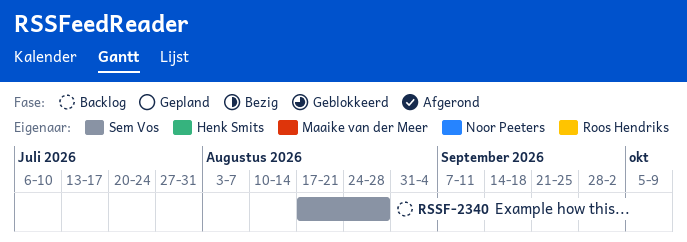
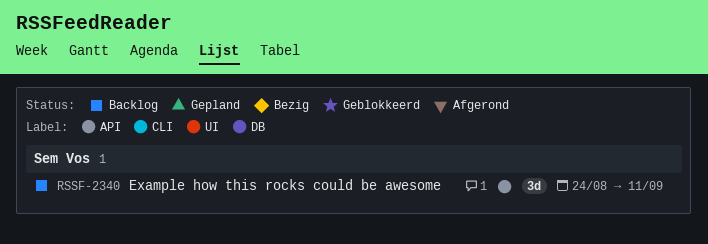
RSSF-2340, start: Aug 17 -> Aug 24
RSSF-2340, due: Aug 28 -> Sep 11

